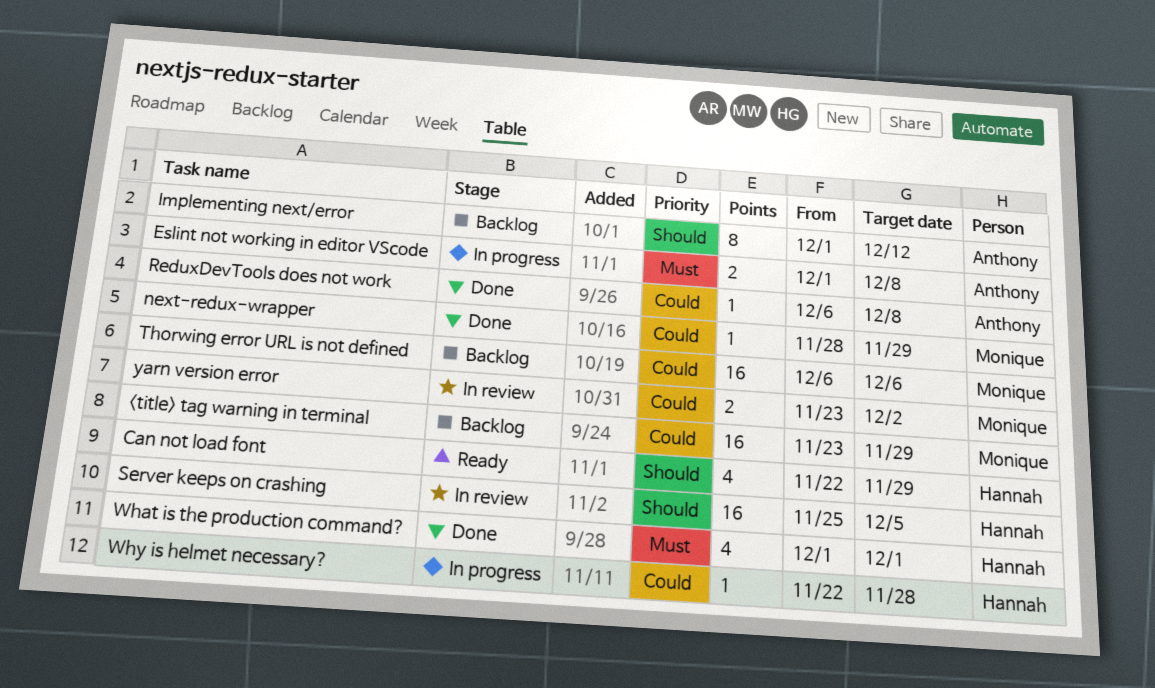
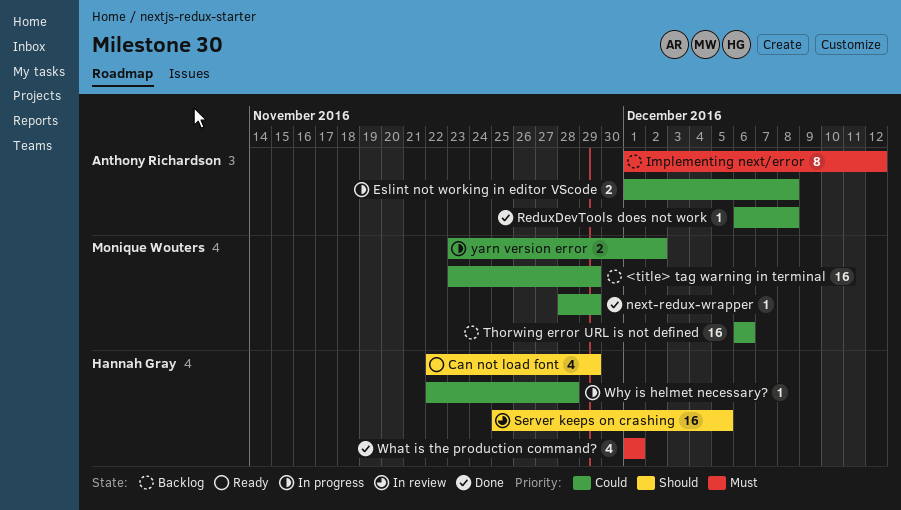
Eslint not working in editor VScode, priority: Must -> Could
Implementing next/error, priority: Should -> Must
yarn version error, status: In review -> In progress

